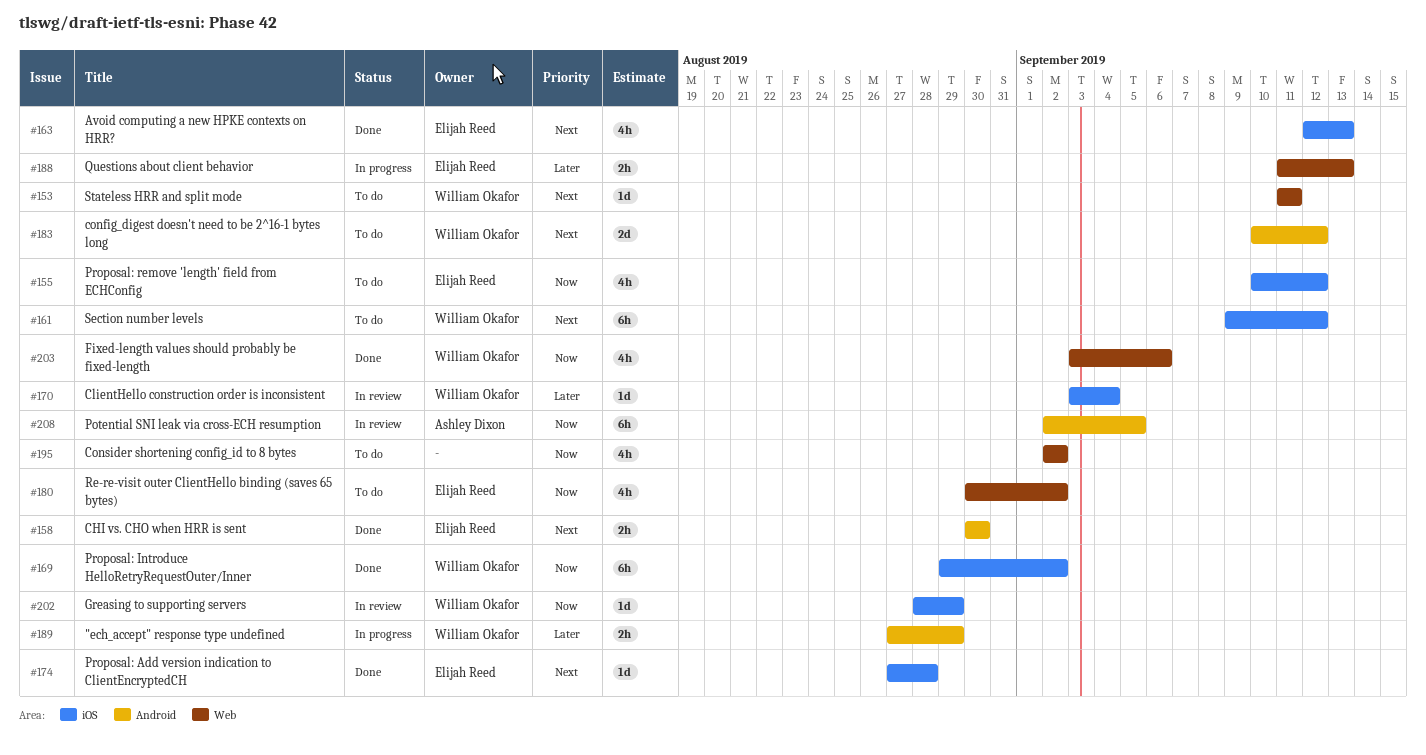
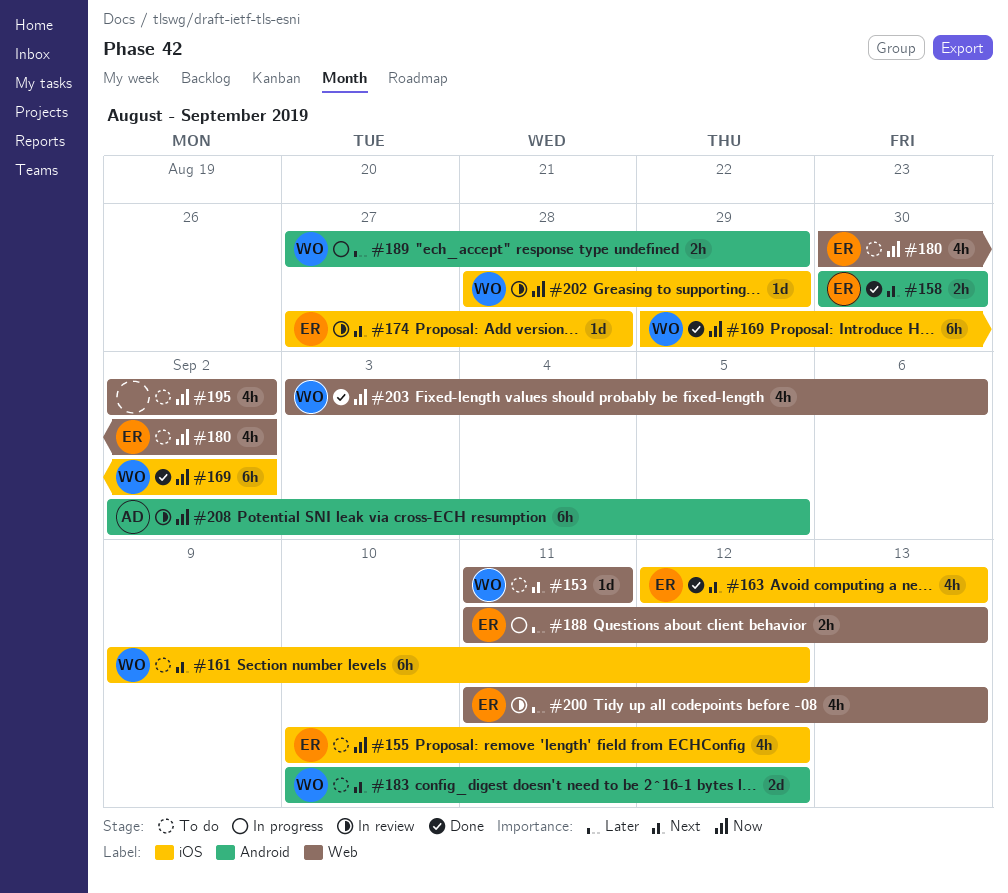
#170: present -> none
#174, status: Done -> In review
#200: none -> present

